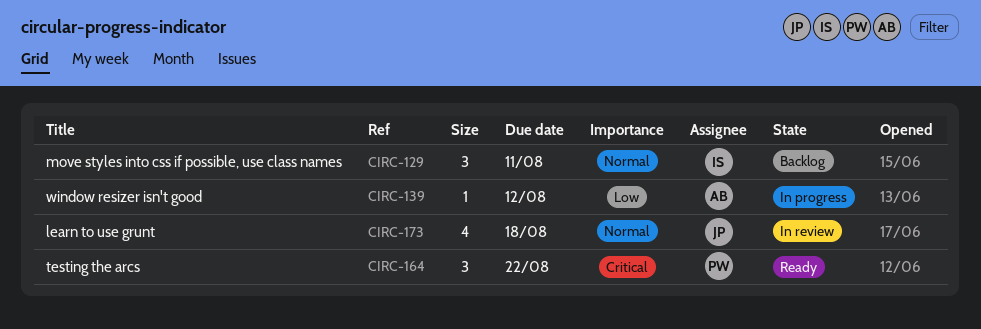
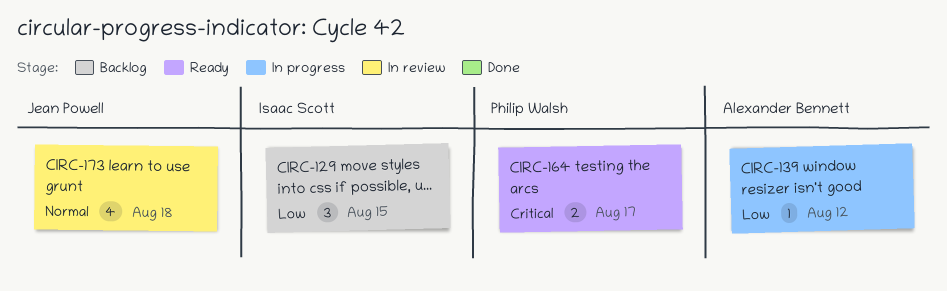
CIRC-129, priority: Normal -> Low
CIRC-129, due: Aug 11 -> Aug 15
CIRC-164, estimate: 3 -> 2
CIRC-164, due: Aug 22 -> Aug 17

